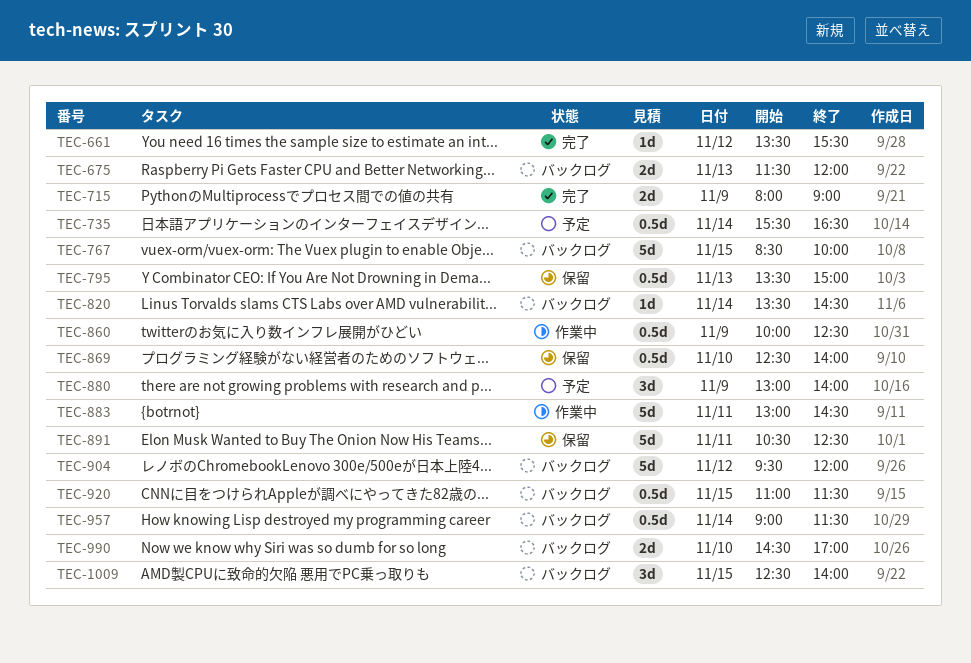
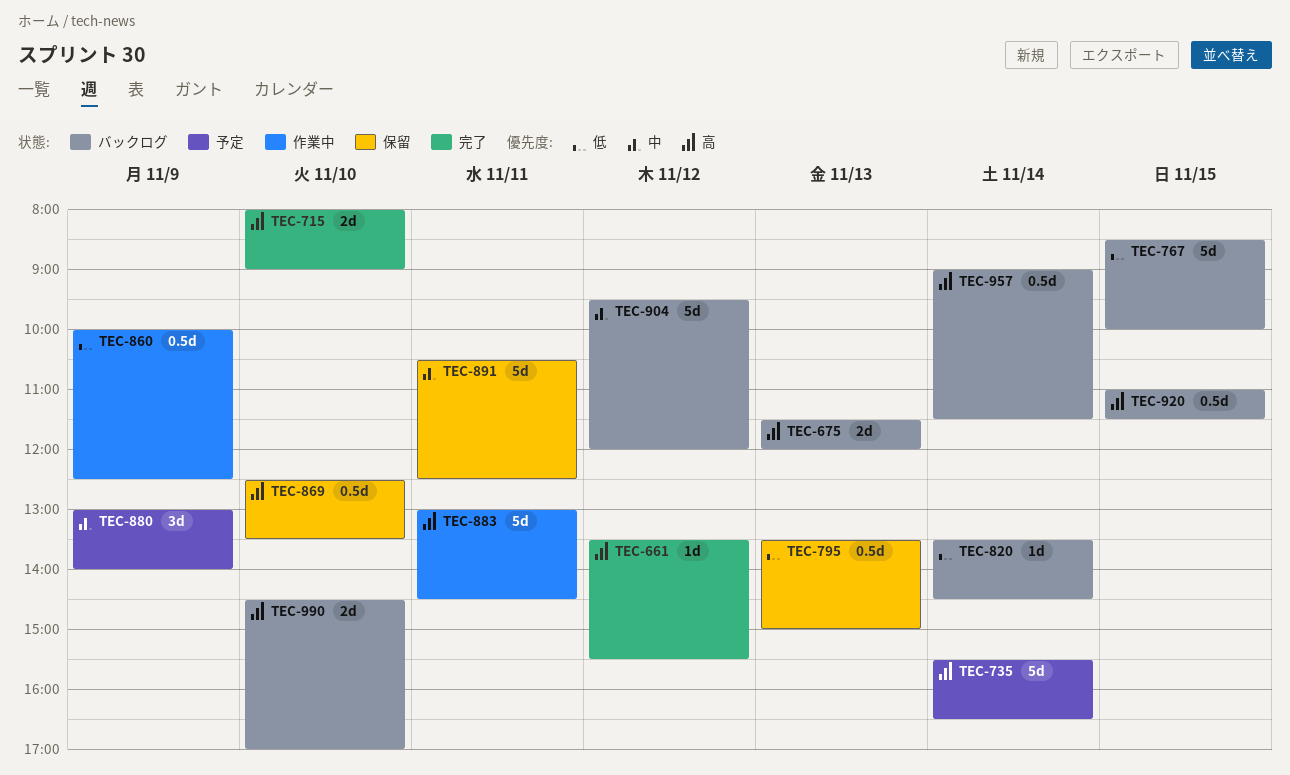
TEC-715, day: Nov 9 -> Nov 10
TEC-735, estimate: 0.5d -> 5d
TEC-869, ends: 14:00 -> 13:30
TEC-1009: present -> none

